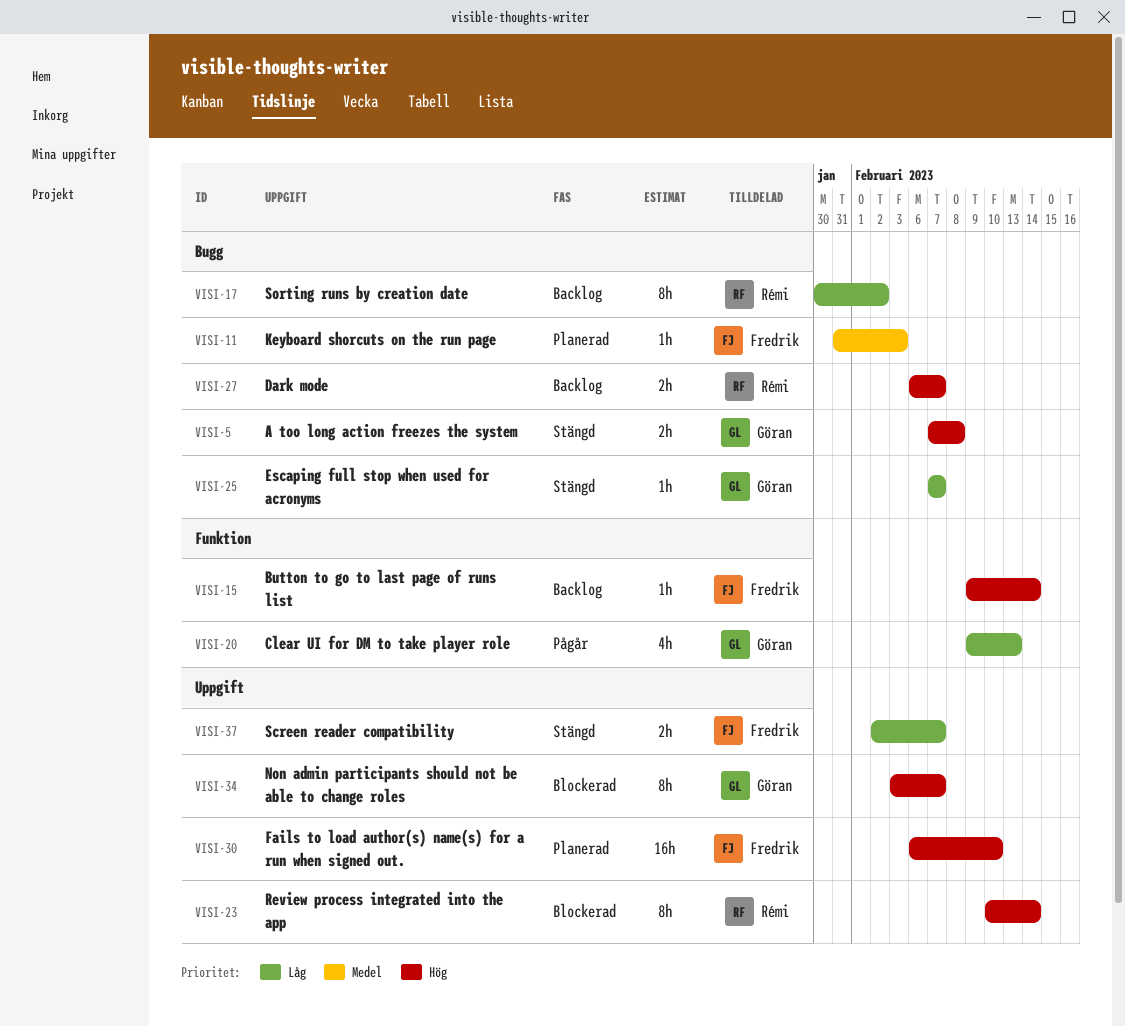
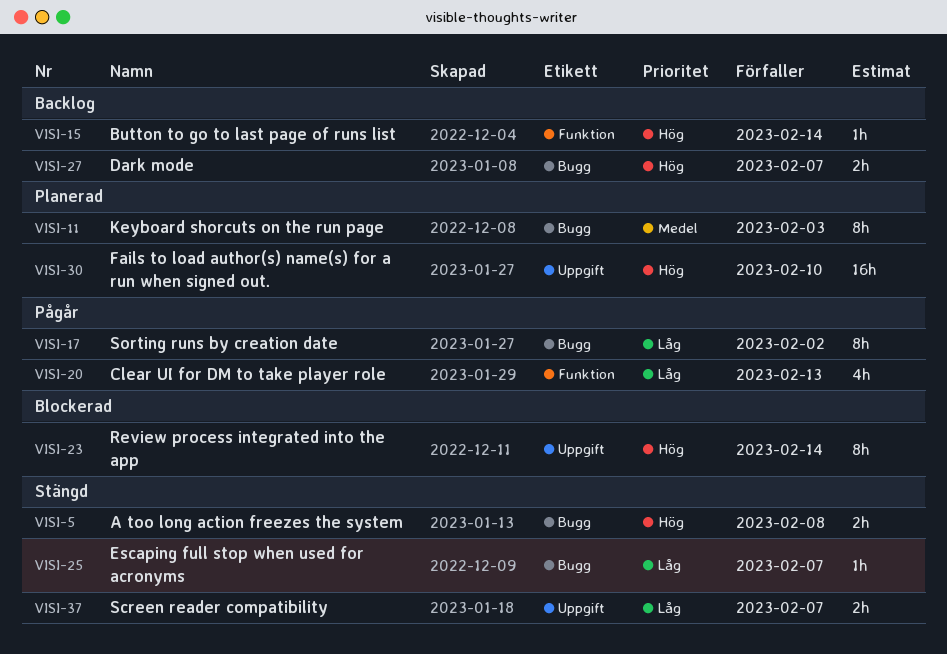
VISI-11, estimate: 1h -> 8h
VISI-17, status: Backlog -> Pågår
VISI-34: present -> none

